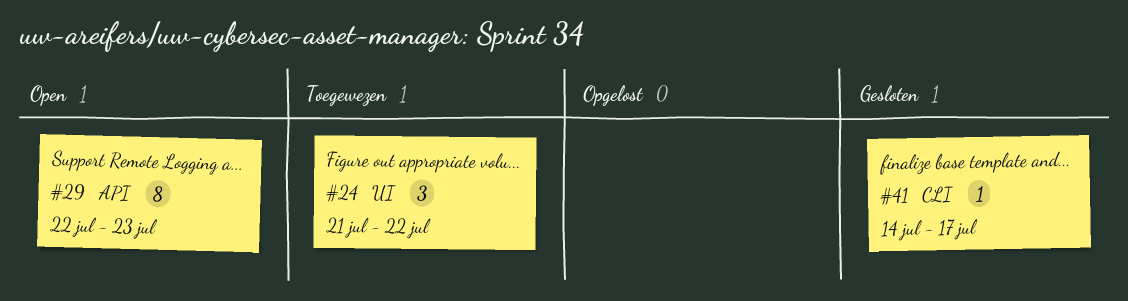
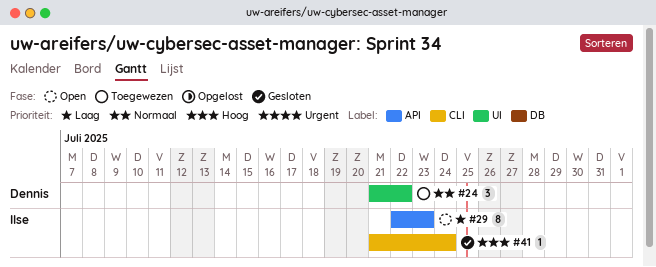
#41, start: Jul 14 -> Jul 21
#41, due: Jul 17 -> Jul 24

